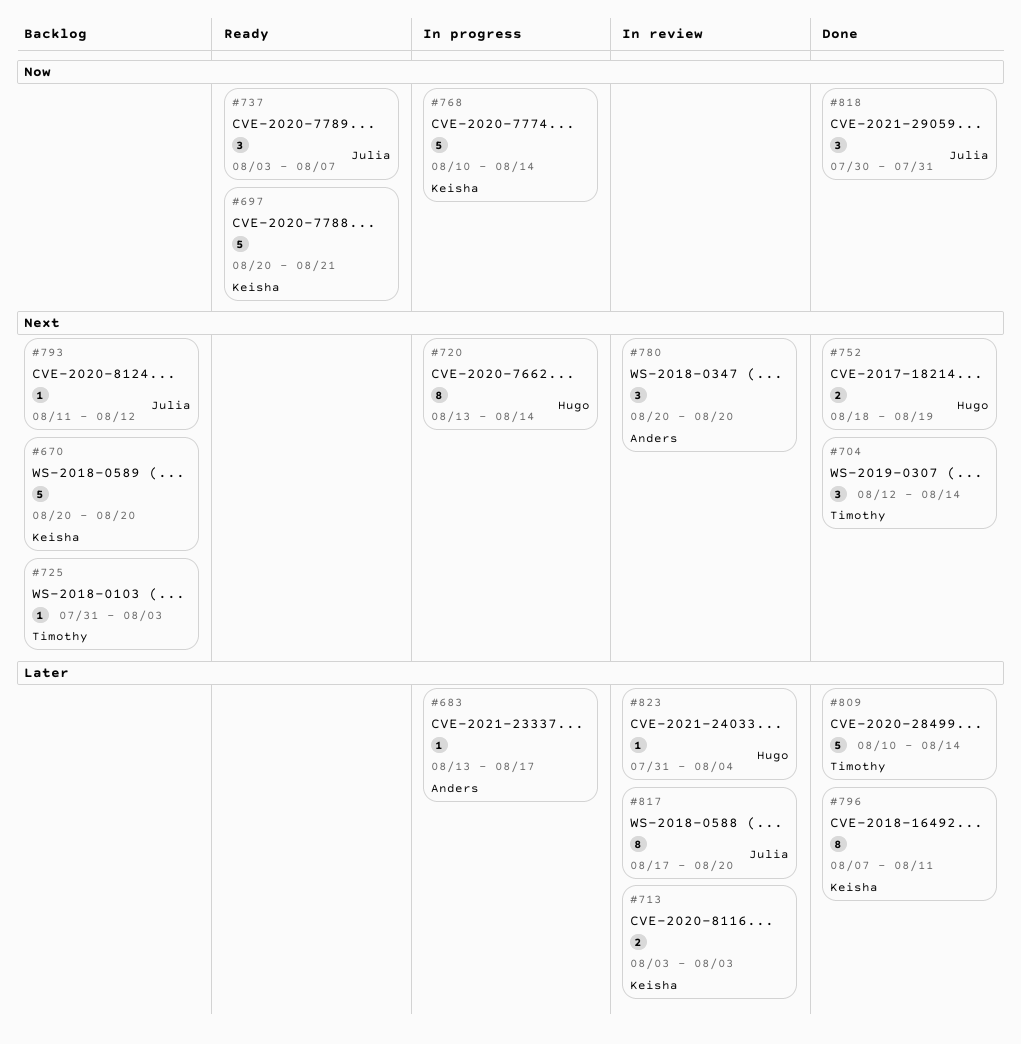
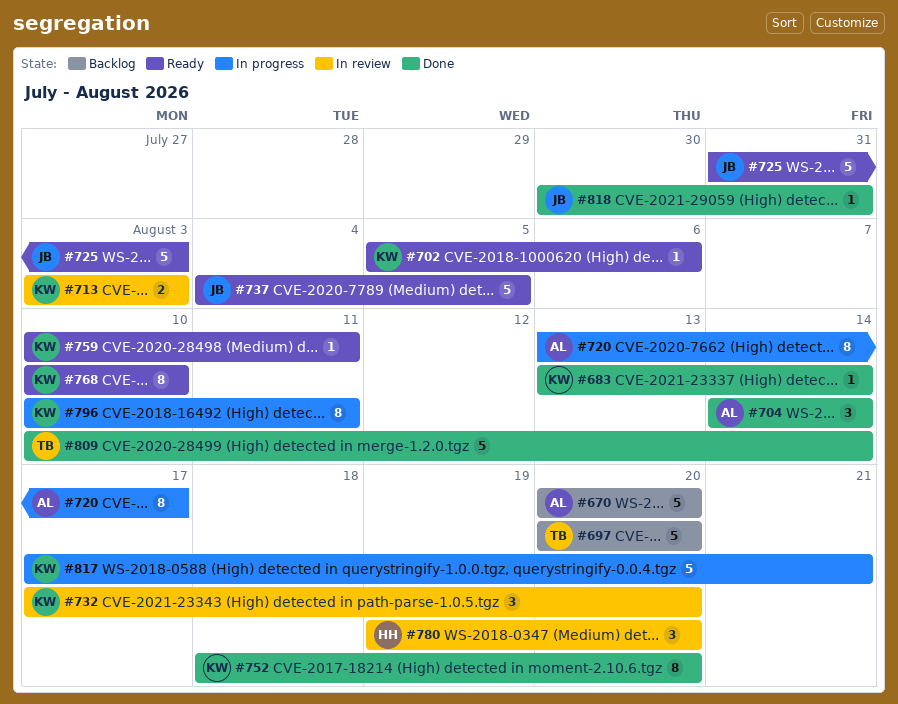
#670, owner: Keisha -> Anders
#683, status: In progress -> Done
#683, owner: Anders -> Keisha
#683, due: Aug 17 -> Aug 14
#697, status: Ready -> Backlog
#697, owner: Keisha -> Timothy
#697, due: Aug 21 -> Aug 20
#702: none -> present
#704, owner: Timothy -> Anders
#704, start: Aug 12 -> Aug 14
#720, owner: Hugo -> Anders
#720, due: Aug 14 -> Aug 17
#725, status: Backlog -> Ready
#725, owner: Timothy -> Julia
#725, estimate: 1 -> 5
#732: none -> present
#737, estimate: 3 -> 5
#737, start: Aug 3 -> Aug 4
#737, due: Aug 7 -> Aug 5
#752, owner: Hugo -> Keisha
#752, estimate: 2 -> 8
#752, due: Aug 19 -> Aug 20
#759: none -> present
#768, status: In progress -> Ready
#768, estimate: 5 -> 8
#768, due: Aug 14 -> Aug 10
#780, owner: Anders -> Hugo
#780, start: Aug 20 -> Aug 19
#793: present -> none
#796, status: Done -> In progress
#796, start: Aug 7 -> Aug 10
#817, status: In review -> In progress
#817, owner: Julia -> Keisha
#817, estimate: 8 -> 5
#817, due: Aug 20 -> Aug 21
#818, estimate: 3 -> 1
#823: present -> none

